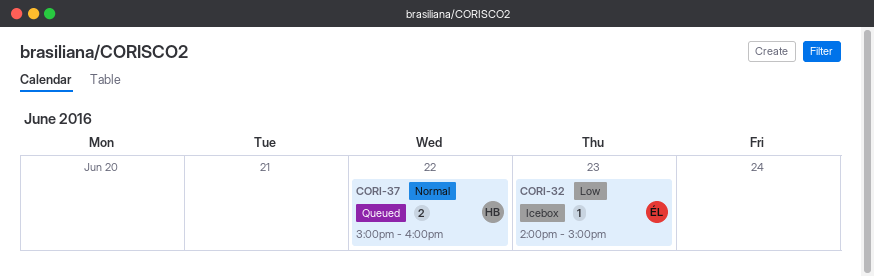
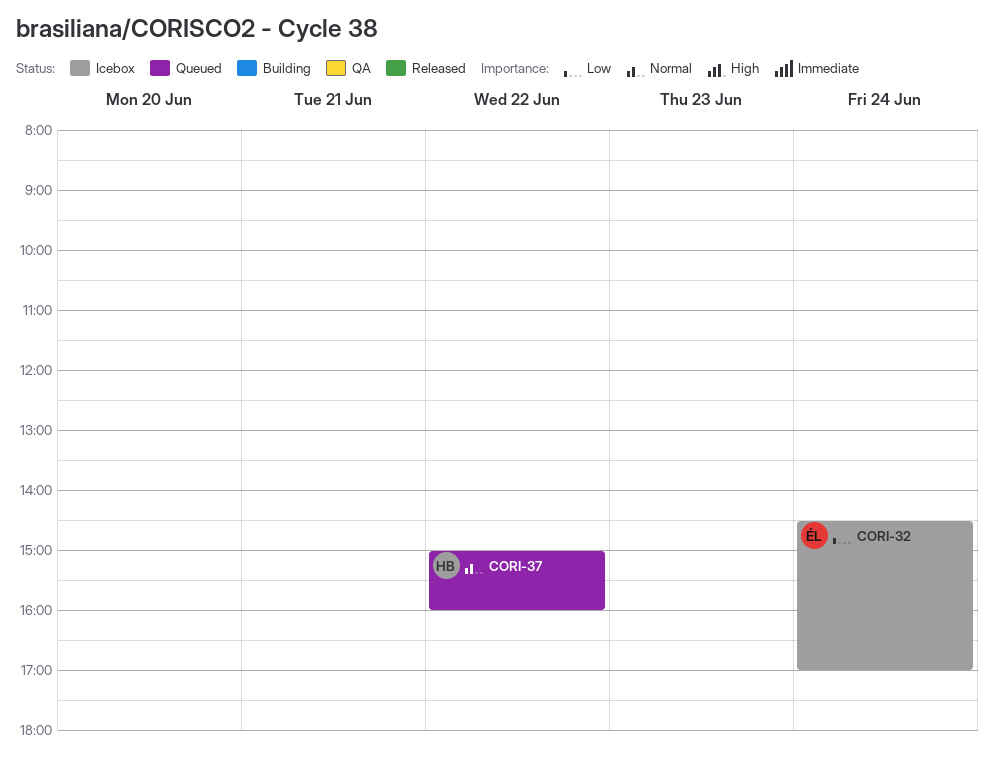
CORI-32, day: Jun 23 -> Jun 24
CORI-32, begins: 14:00 -> 14:30
CORI-32, ends: 15:00 -> 17:00

